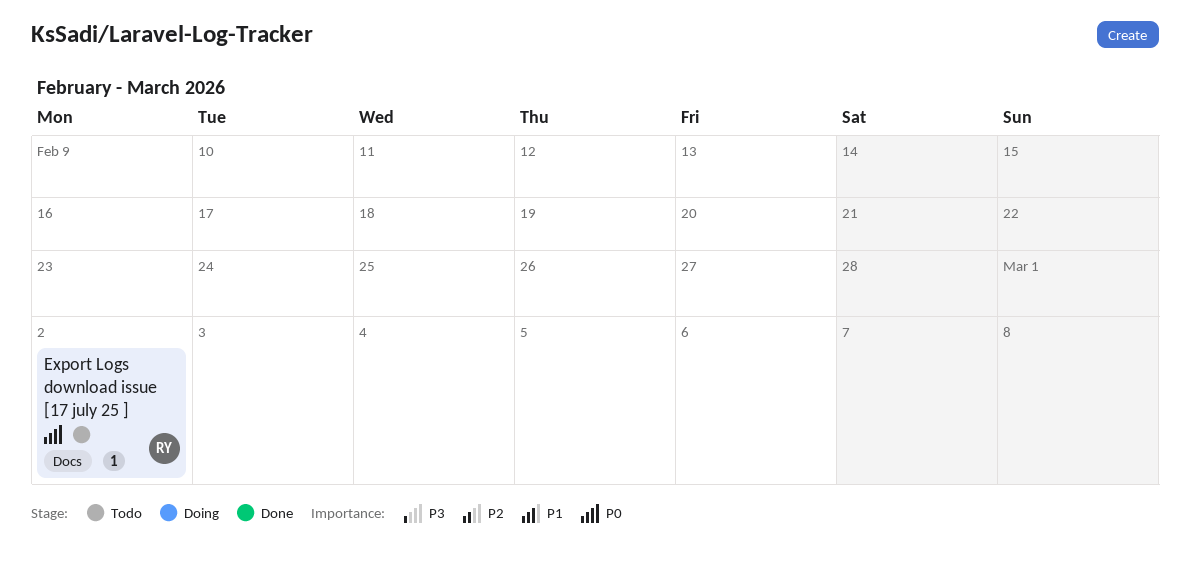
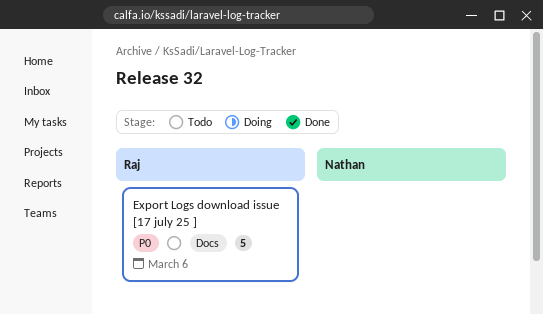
Export Logs download issue [17 july 25 ], estimate: 1 -> 5
Export Logs download issue [17 july 25 ], due: Mar 2 -> Mar 6

